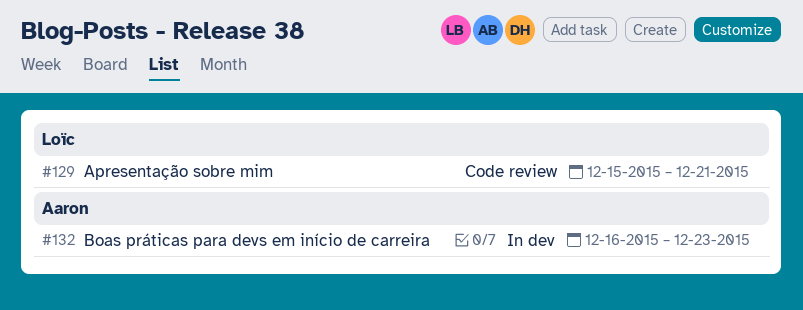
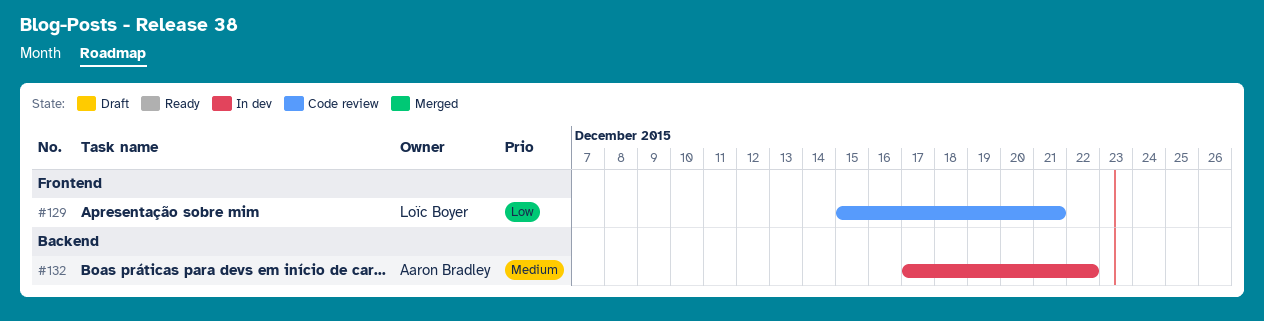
#132, start: Dec 16 -> Dec 17
#132, due: Dec 23 -> Dec 22

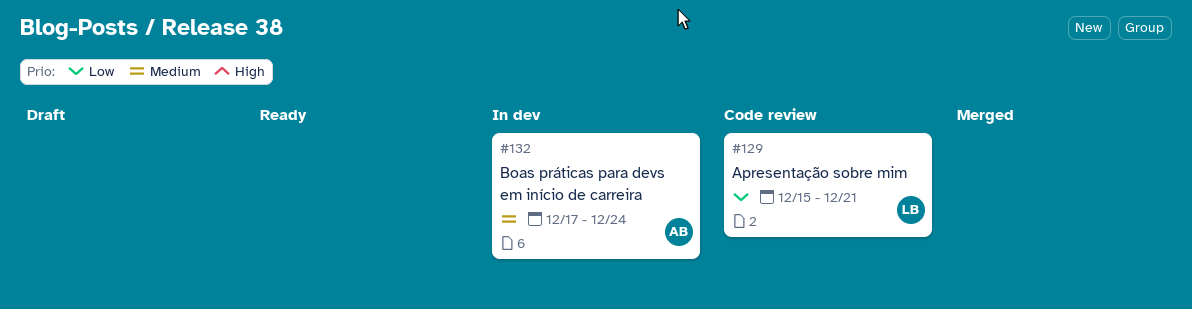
#132, due: Dec 22 -> Dec 24

